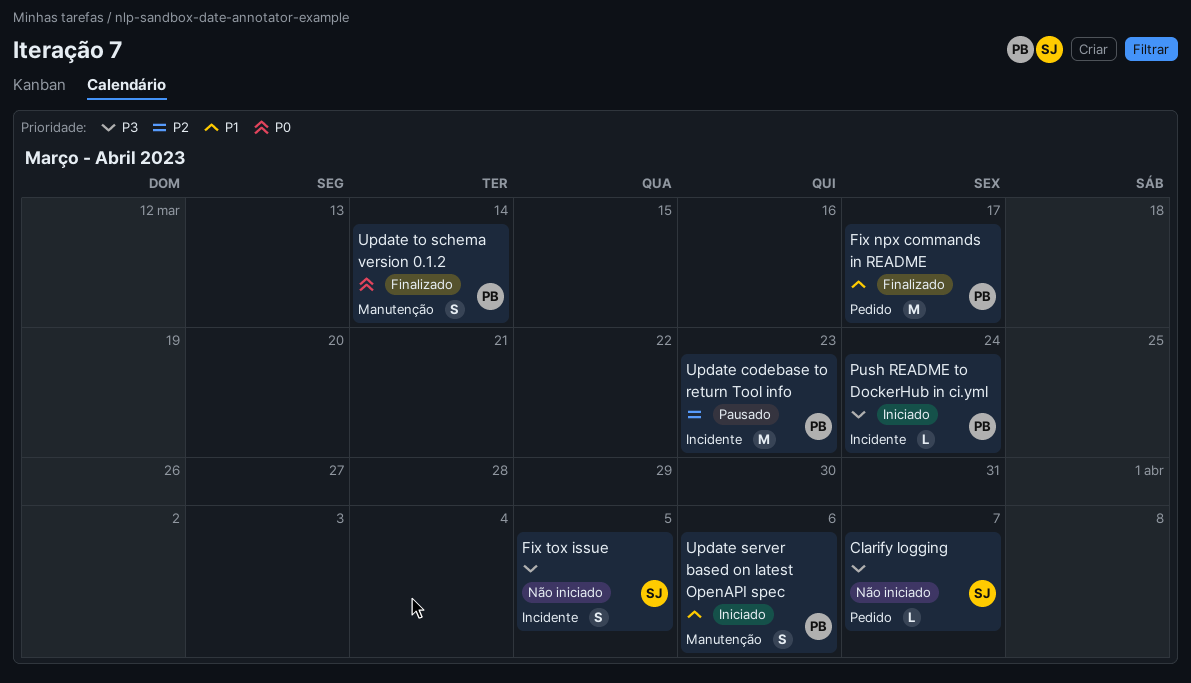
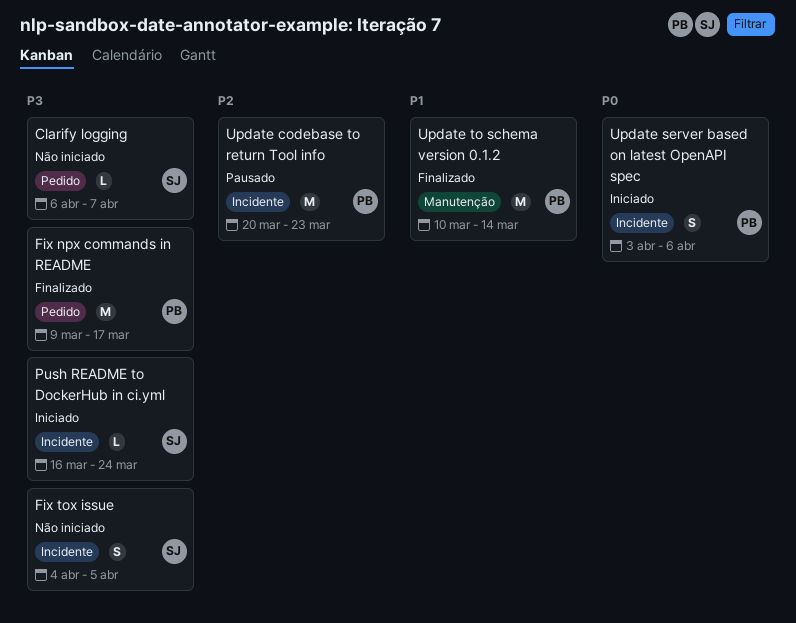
Fix npx commands in README, priority: P1 -> P3
Push README to DockerHub in ci.yml, owner: PB -> SJ
Update server based on latest OpenAPI spec, priority: P1 -> P0
Update server based on latest OpenAPI spec, label: Manutenção -> Incidente
Update to schema version 0.1.2, priority: P0 -> P1
Update to schema version 0.1.2, estimate: S -> M

